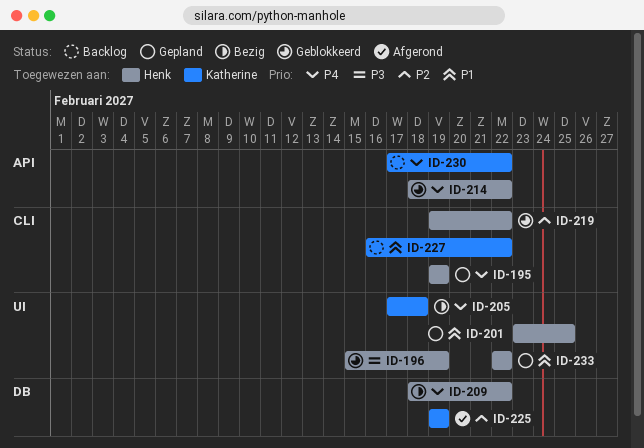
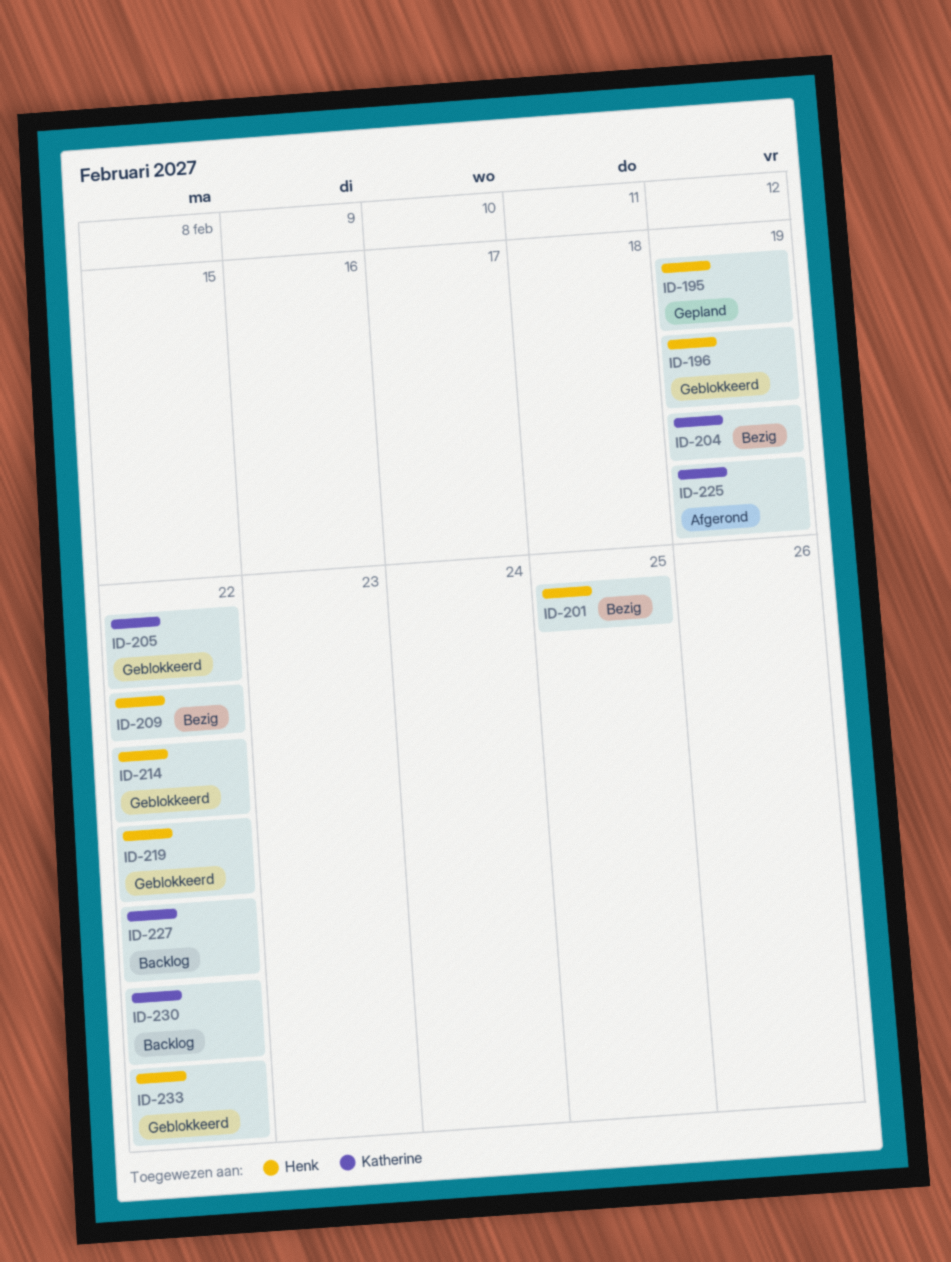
ID-201, status: Gepland -> Bezig
ID-204: none -> present
ID-205, status: Bezig -> Geblokkeerd
ID-205, due: Feb 18 -> Feb 22
ID-233, status: Gepland -> Geblokkeerd

